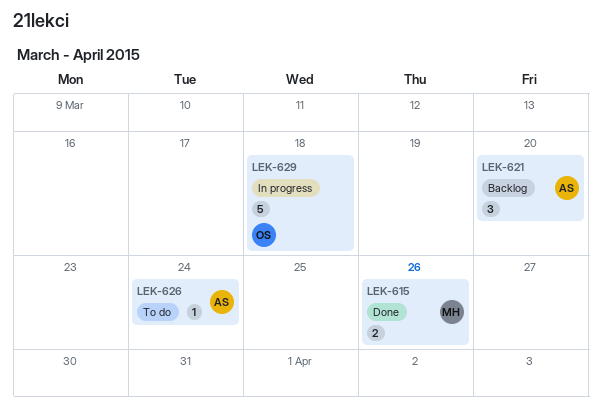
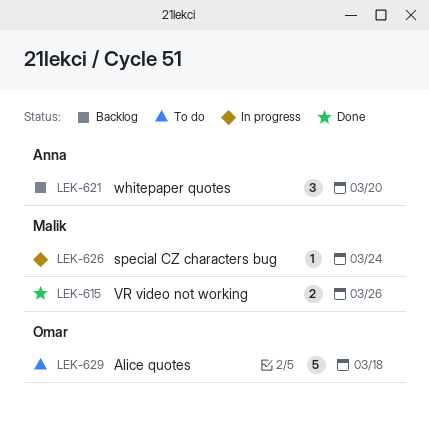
LEK-626, status: To do -> In progress
LEK-626, owner: Anna -> Malik
LEK-629, status: In progress -> To do

